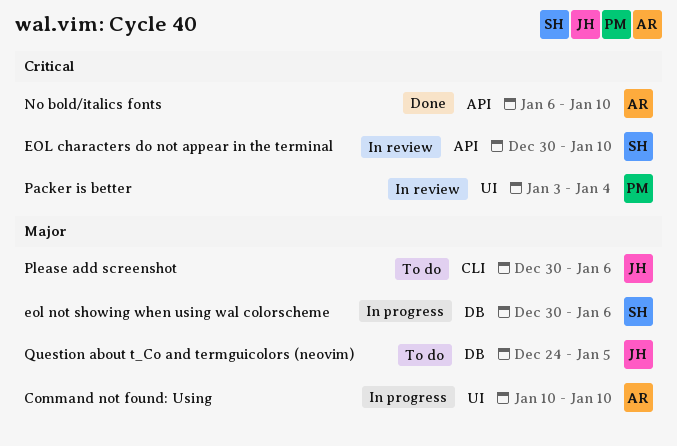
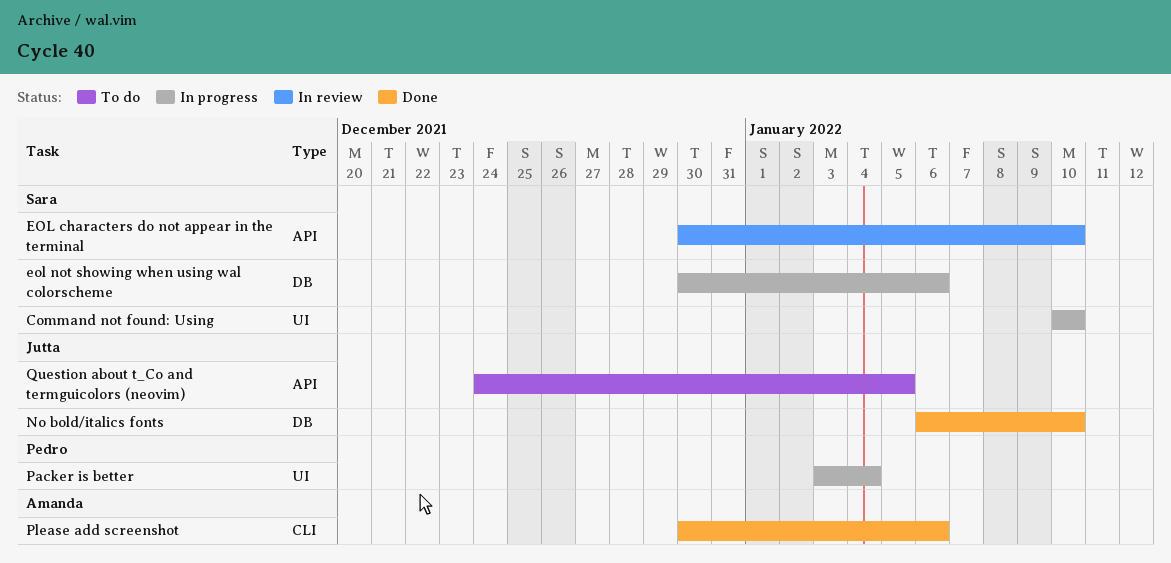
Command not found: Using, owner: Amanda -> Sara
No bold/italics fonts, owner: Amanda -> Jutta
No bold/italics fonts, label: API -> DB
Packer is better, status: In review -> In progress
Please add screenshot, status: To do -> Done
Please add screenshot, owner: Jutta -> Amanda
Question about t_Co and termguicolors (neovim), label: DB -> API

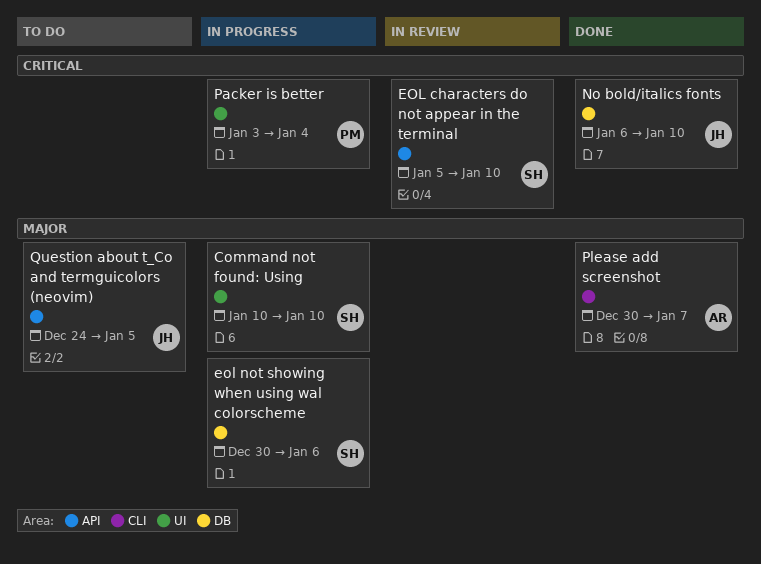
EOL characters do not appear in the terminal, start: Dec 30 -> Jan 5
Please add screenshot, due: Jan 6 -> Jan 7

